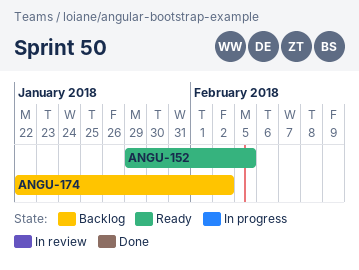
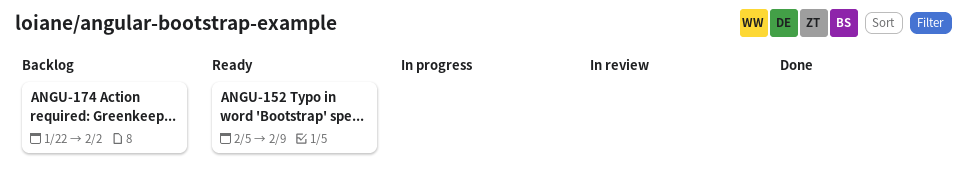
ANGU-152, start: Jan 29 -> Feb 5
ANGU-152, due: Feb 5 -> Feb 9

